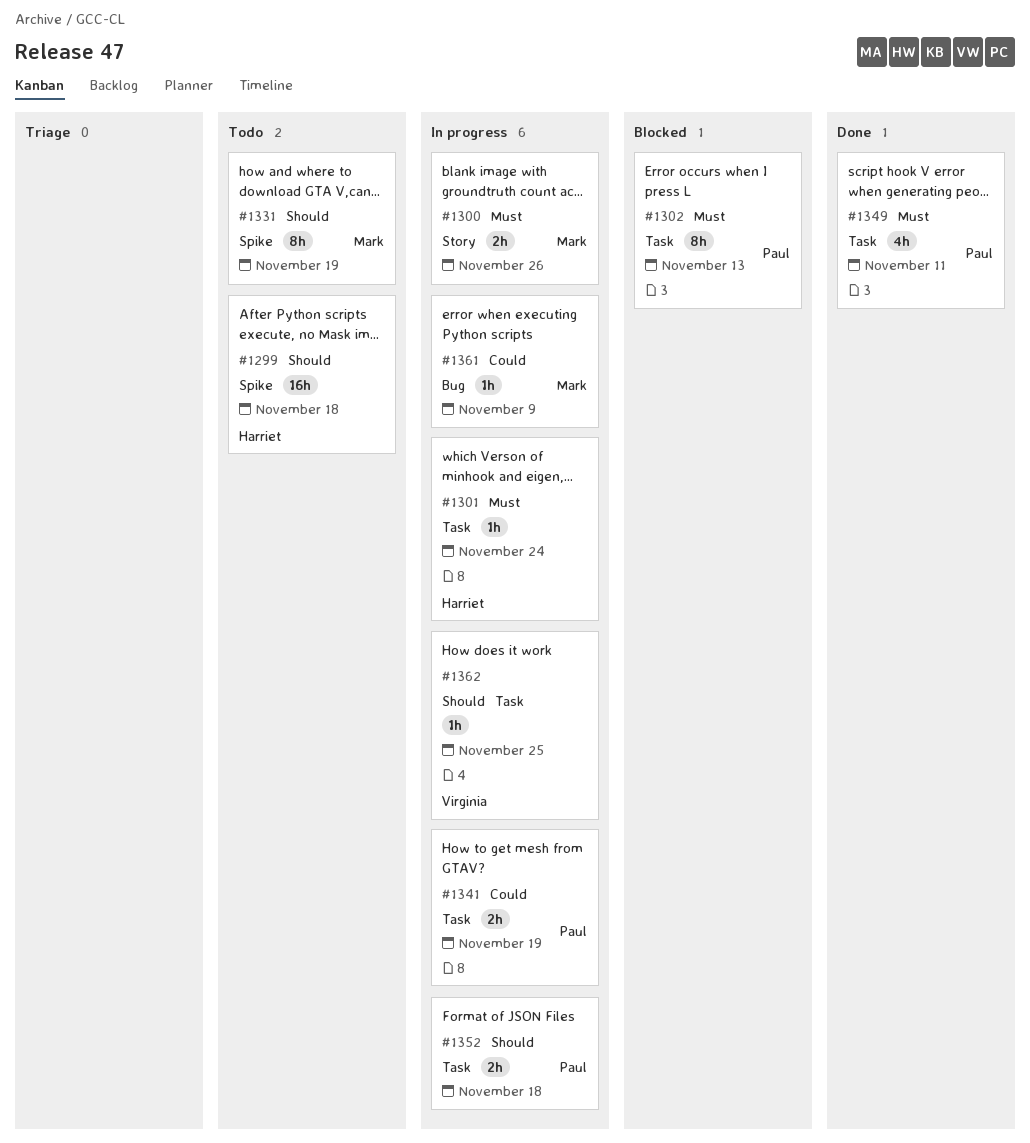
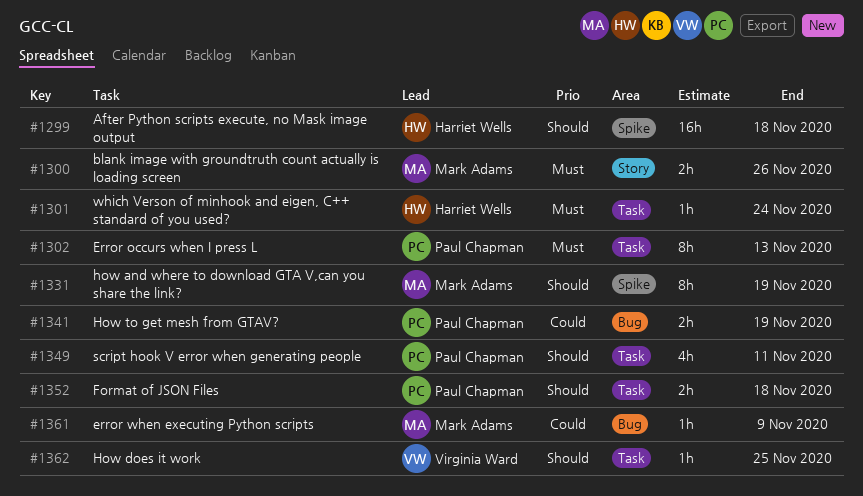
#1341, label: Task -> Bug
#1349, priority: Must -> Should

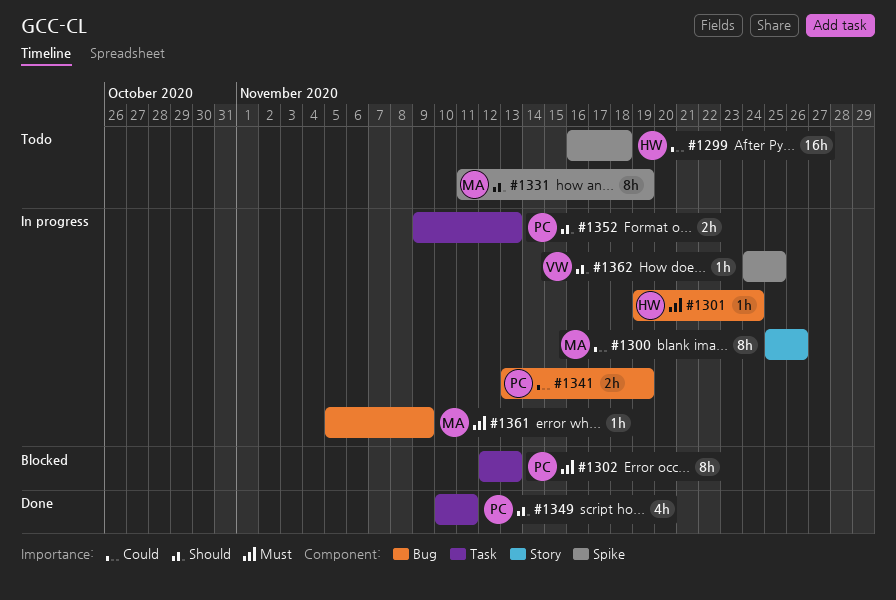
#1299, priority: Should -> Could
#1300, priority: Must -> Could
#1300, estimate: 2h -> 8h
#1301, label: Task -> Bug
#1352, due: Nov 18 -> Nov 13
#1361, priority: Could -> Must
#1362, label: Task -> Spike

